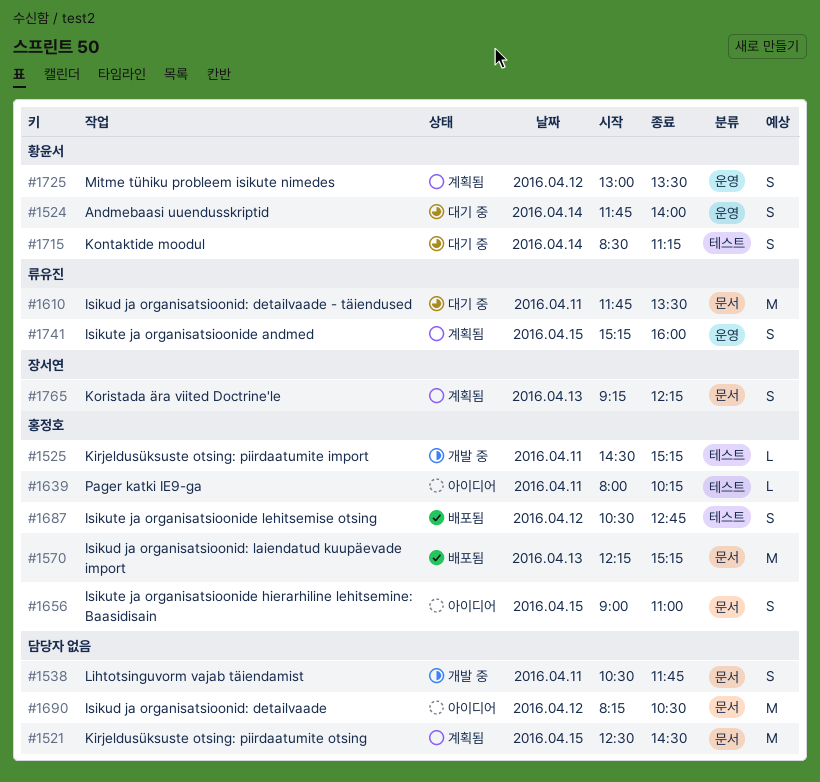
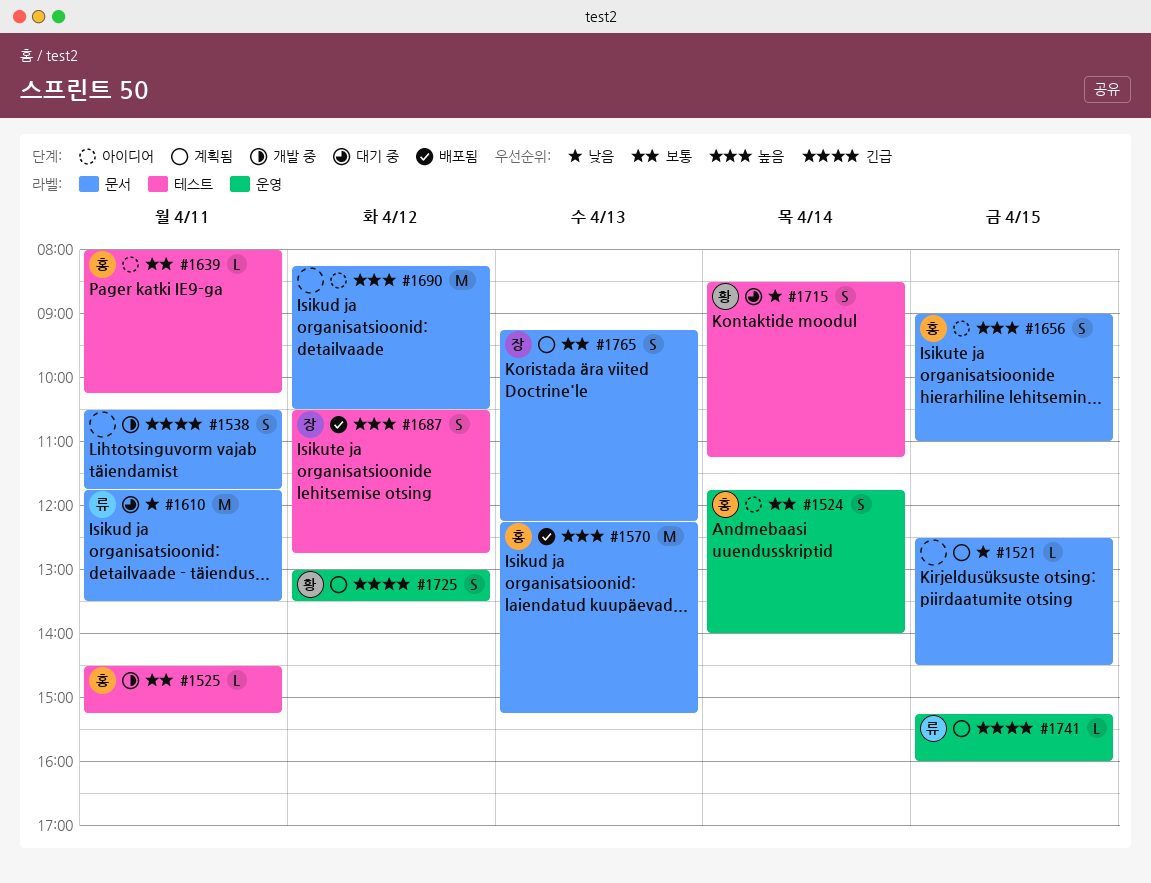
#1521, estimate: M -> L
#1524, status: 대기 중 -> 아이디어
#1524, owner: 황윤서 -> 홍정호
#1687, owner: 홍정호 -> 장서연
#1741, estimate: S -> L

